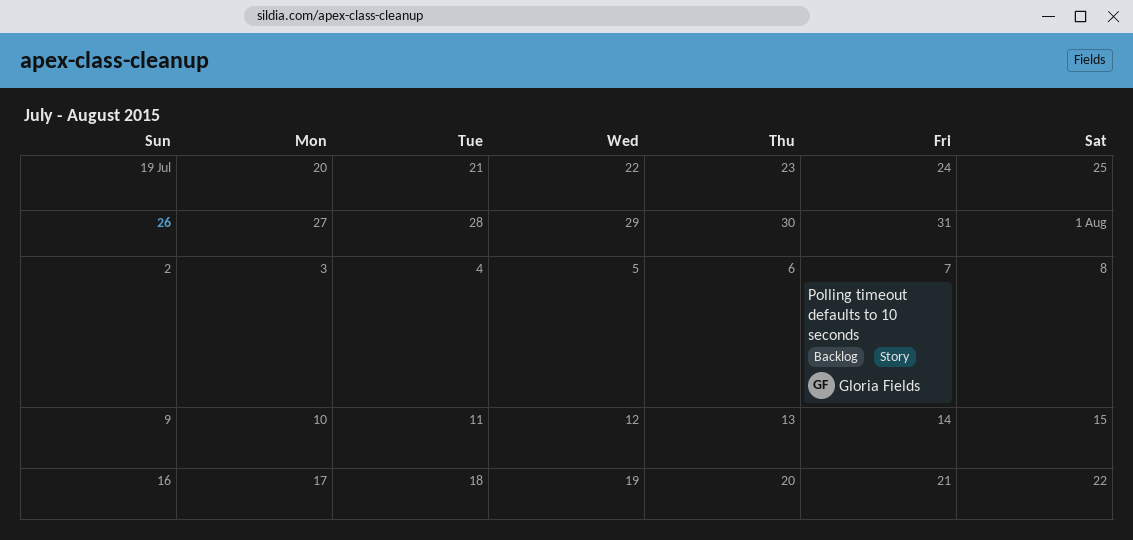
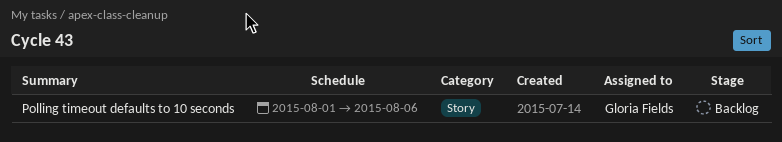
Polling timeout defaults to 10 seconds, due: Aug 7 -> Aug 6

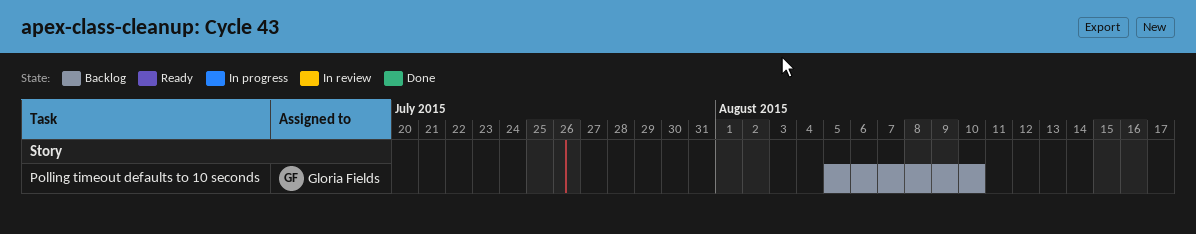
Polling timeout defaults to 10 seconds, start: Aug 1 -> Aug 5
Polling timeout defaults to 10 seconds, due: Aug 6 -> Aug 10

